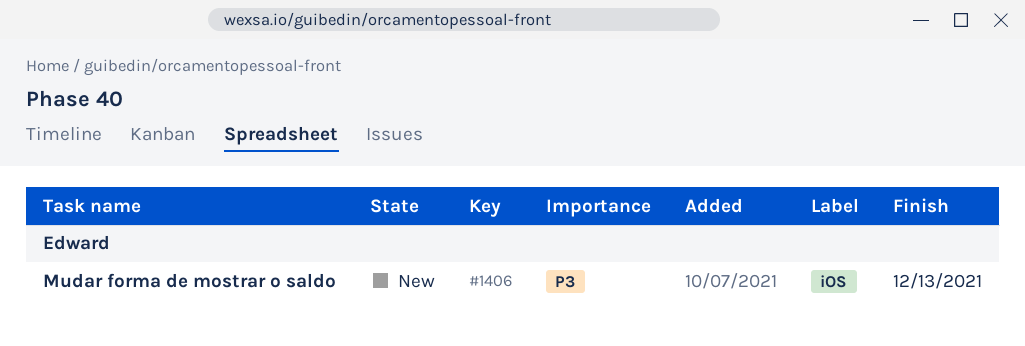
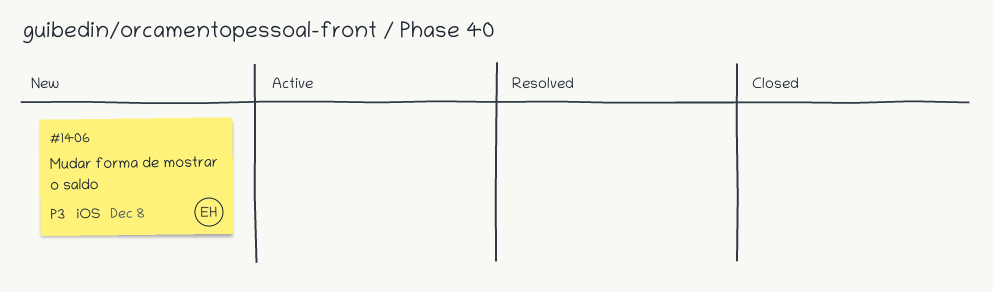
#1406, due: Dec 13 -> Dec 8

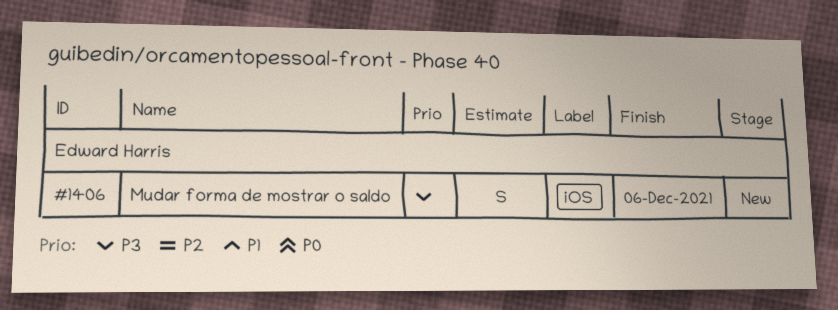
#1406, due: Dec 8 -> Dec 6

